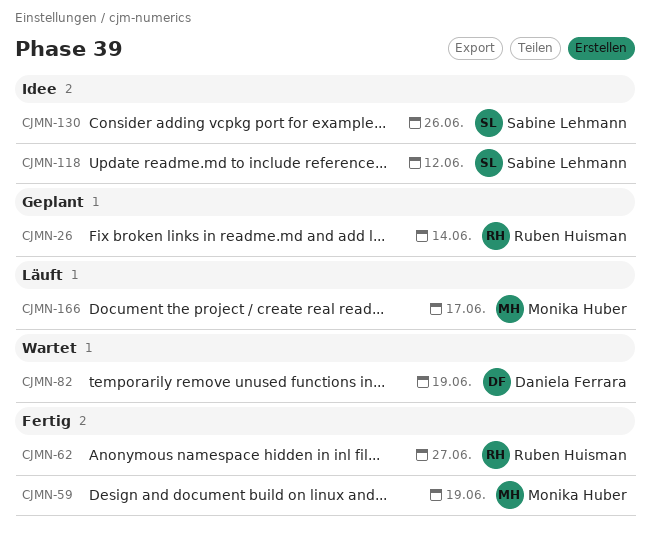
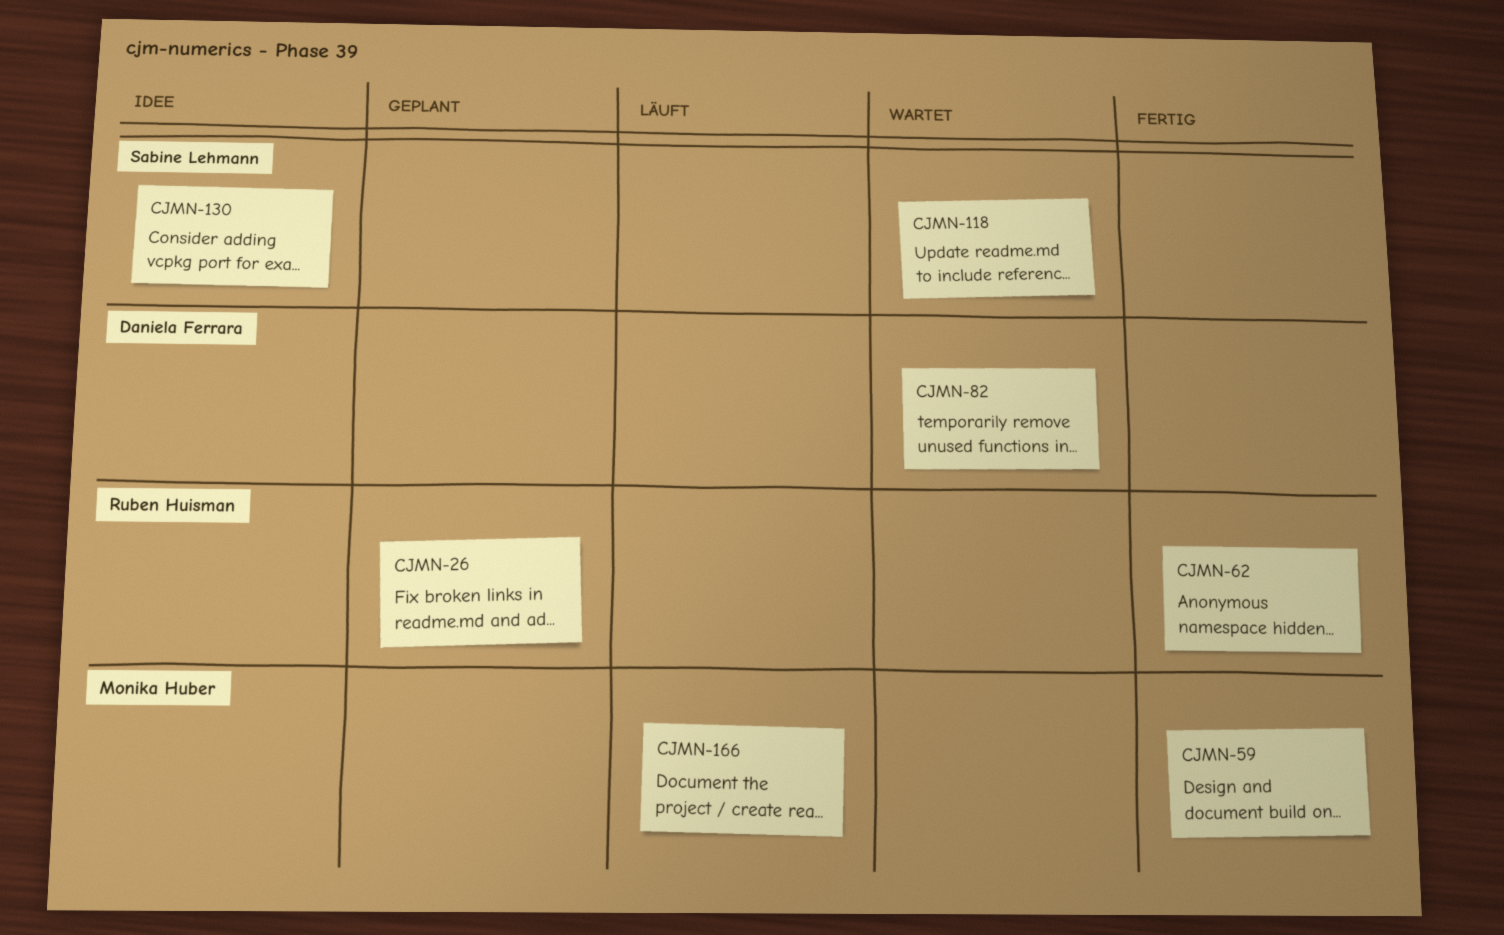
CJMN-118, status: Idee -> Wartet

